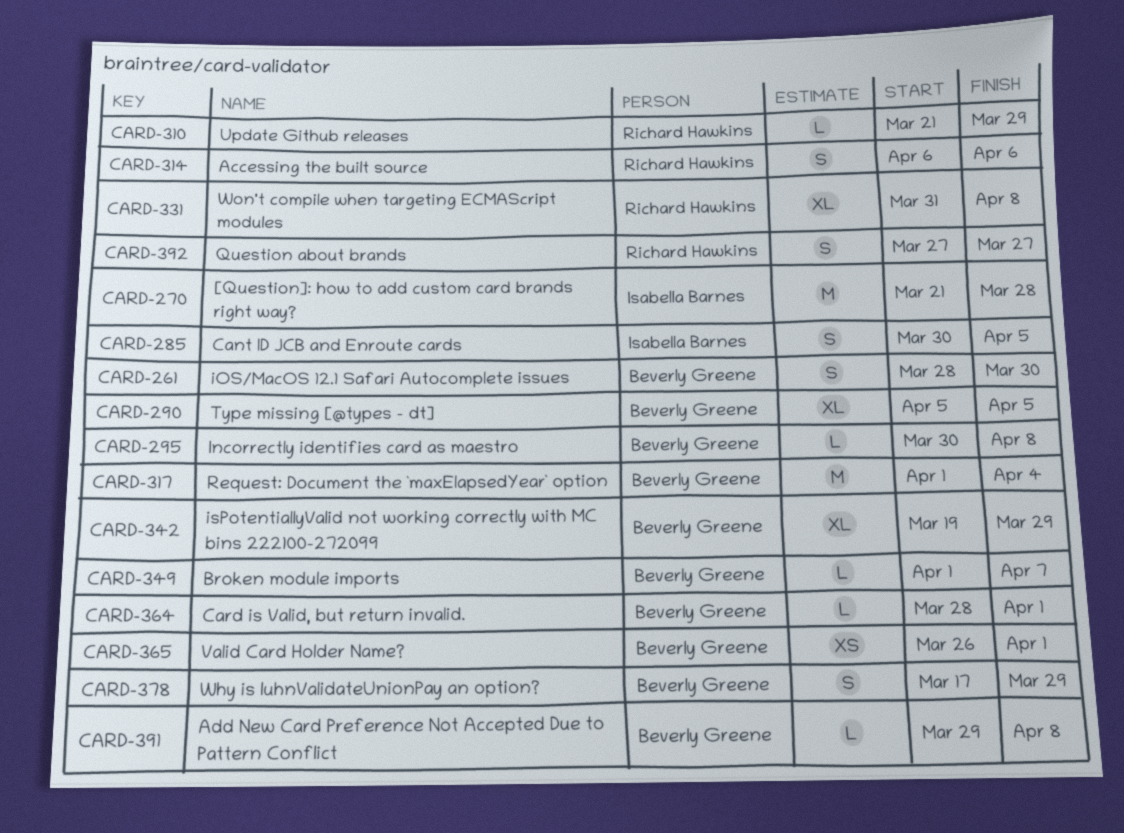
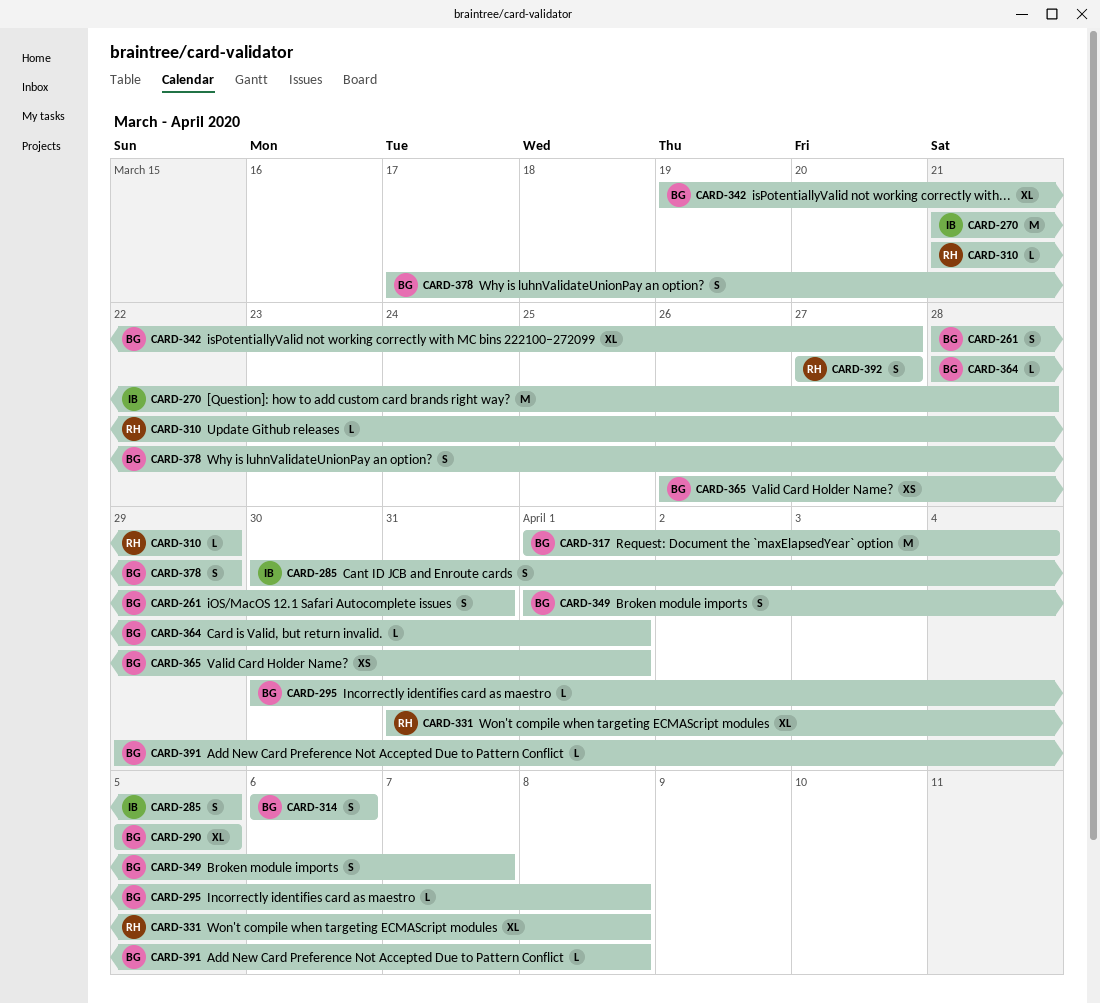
CARD-261, due: Mar 30 -> Mar 31
CARD-314, owner: Richard Hawkins -> Beverly Greene
CARD-342, due: Mar 29 -> Mar 27
CARD-349, estimate: L -> S

